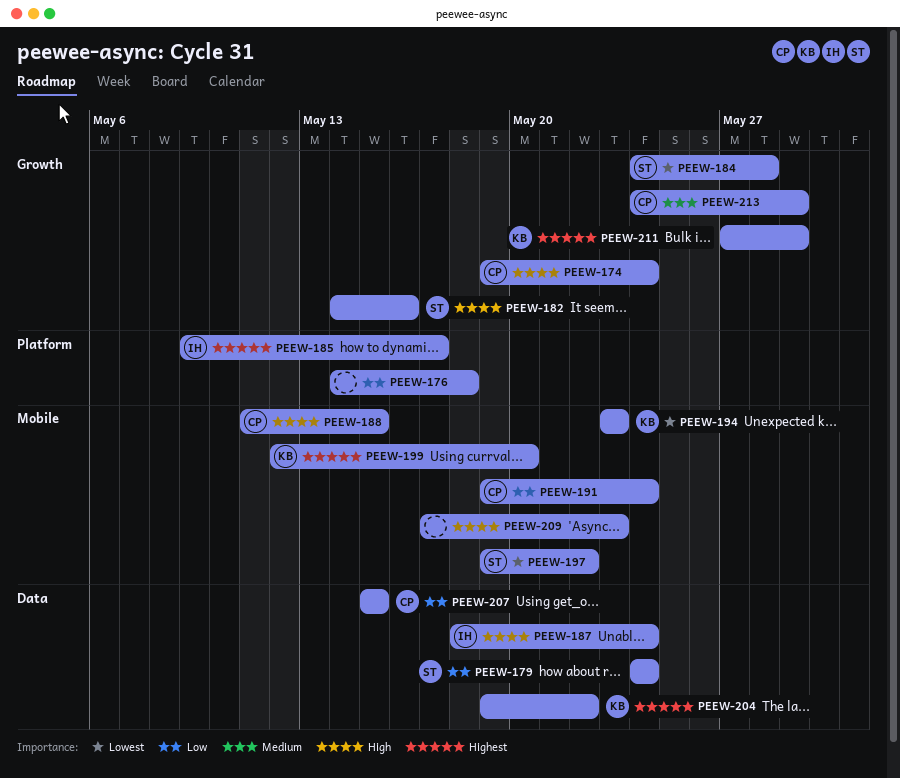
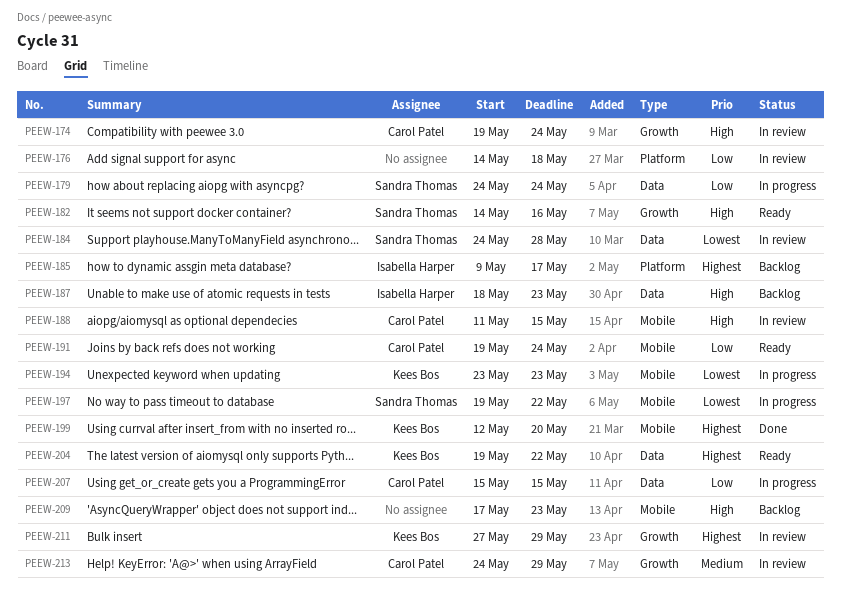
PEEW-184, label: Growth -> Data
PEEW-187, due: May 24 -> May 23

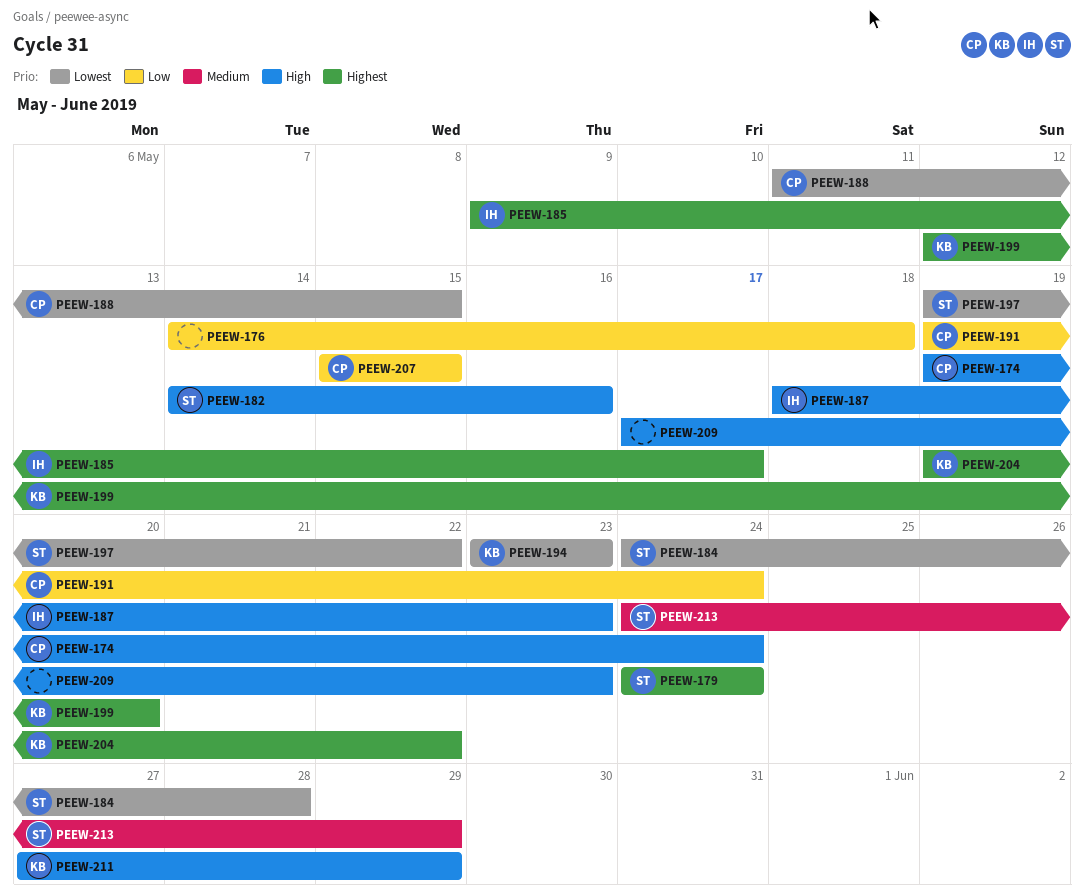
PEEW-179, priority: Low -> Highest
PEEW-188, priority: High -> Lowest
PEEW-211, priority: Highest -> High
PEEW-213, owner: Carol Patel -> Sandra Thomas

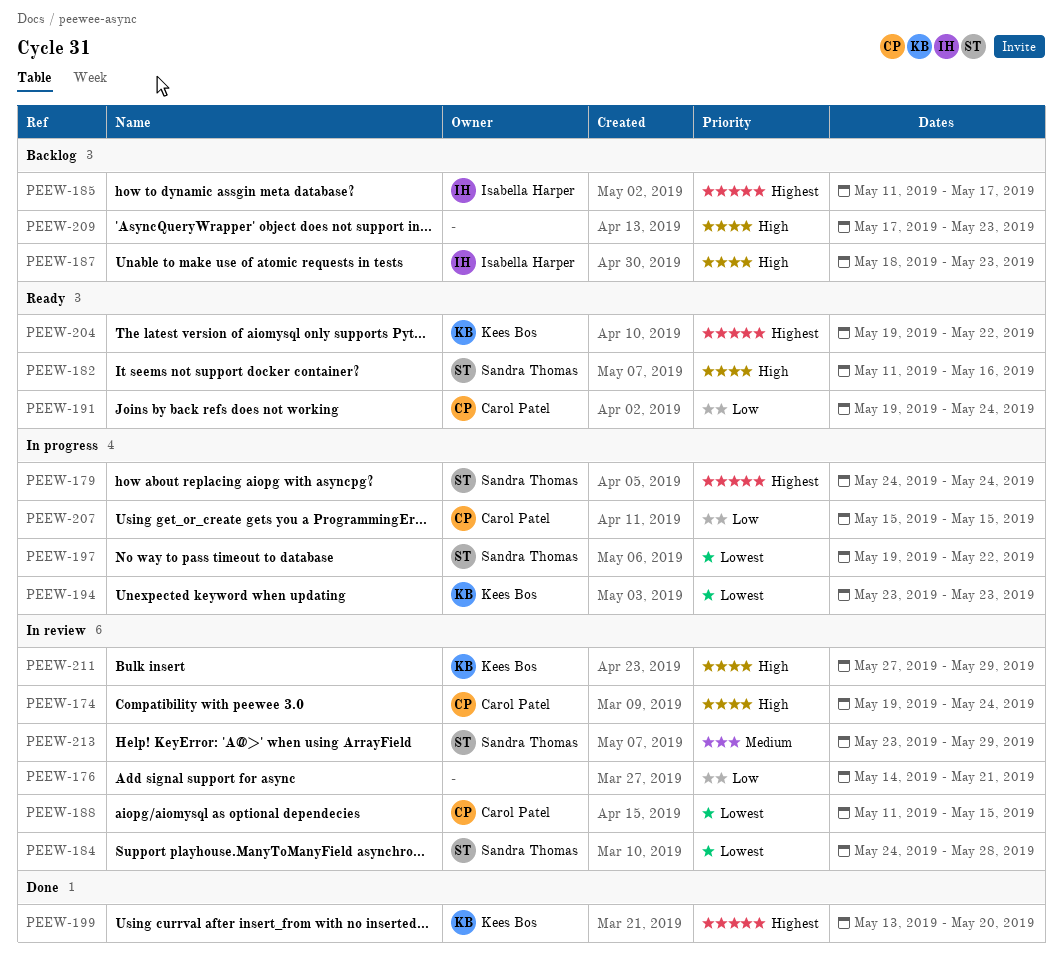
PEEW-176, due: May 18 -> May 21
PEEW-182, start: May 14 -> May 11
PEEW-185, start: May 9 -> May 11
PEEW-199, start: May 12 -> May 13
PEEW-213, start: May 24 -> May 23

